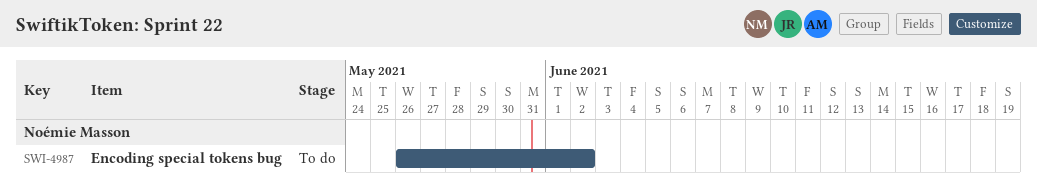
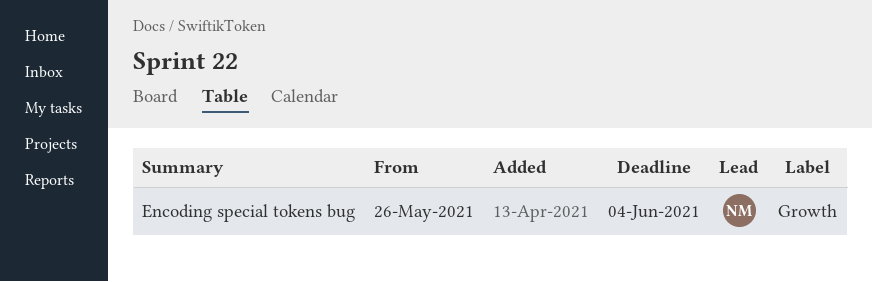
Encoding special tokens bug, due: Jun 2 -> Jun 4

